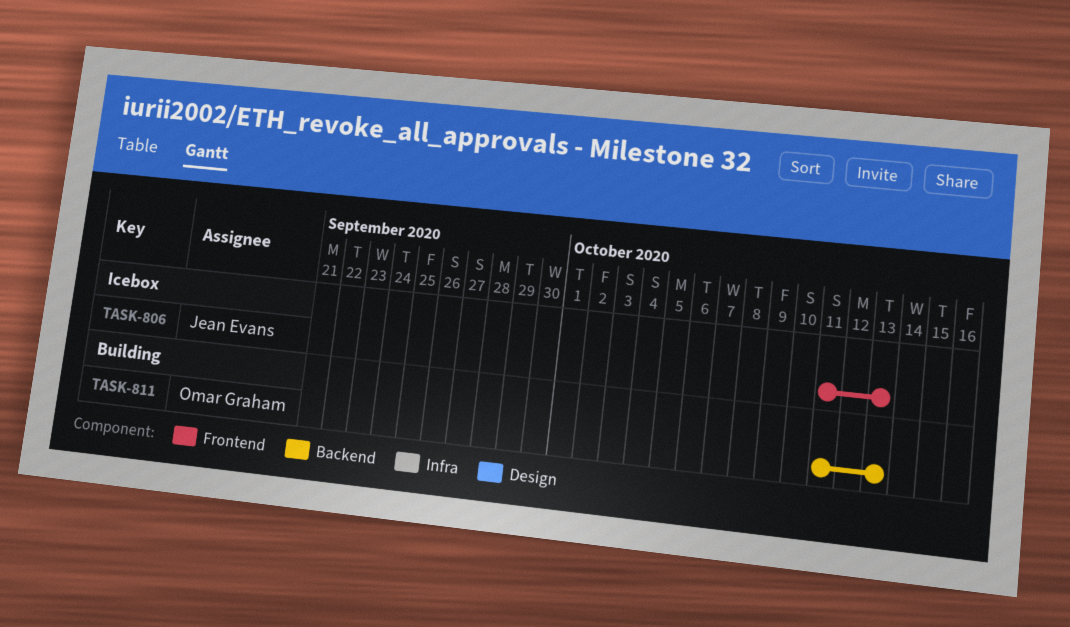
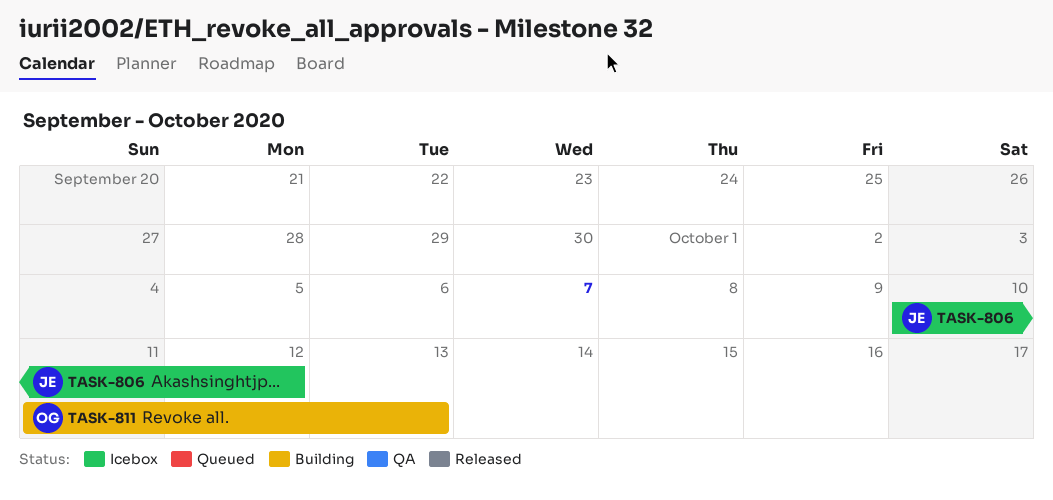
TASK-806, start: Oct 11 -> Oct 10
TASK-806, due: Oct 13 -> Oct 12

